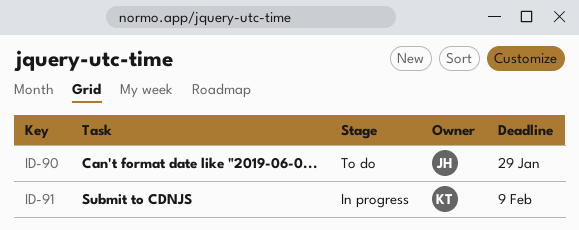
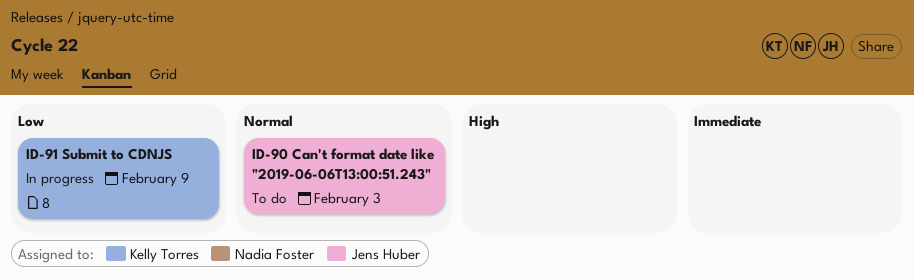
ID-90, due: Jan 29 -> Feb 3

